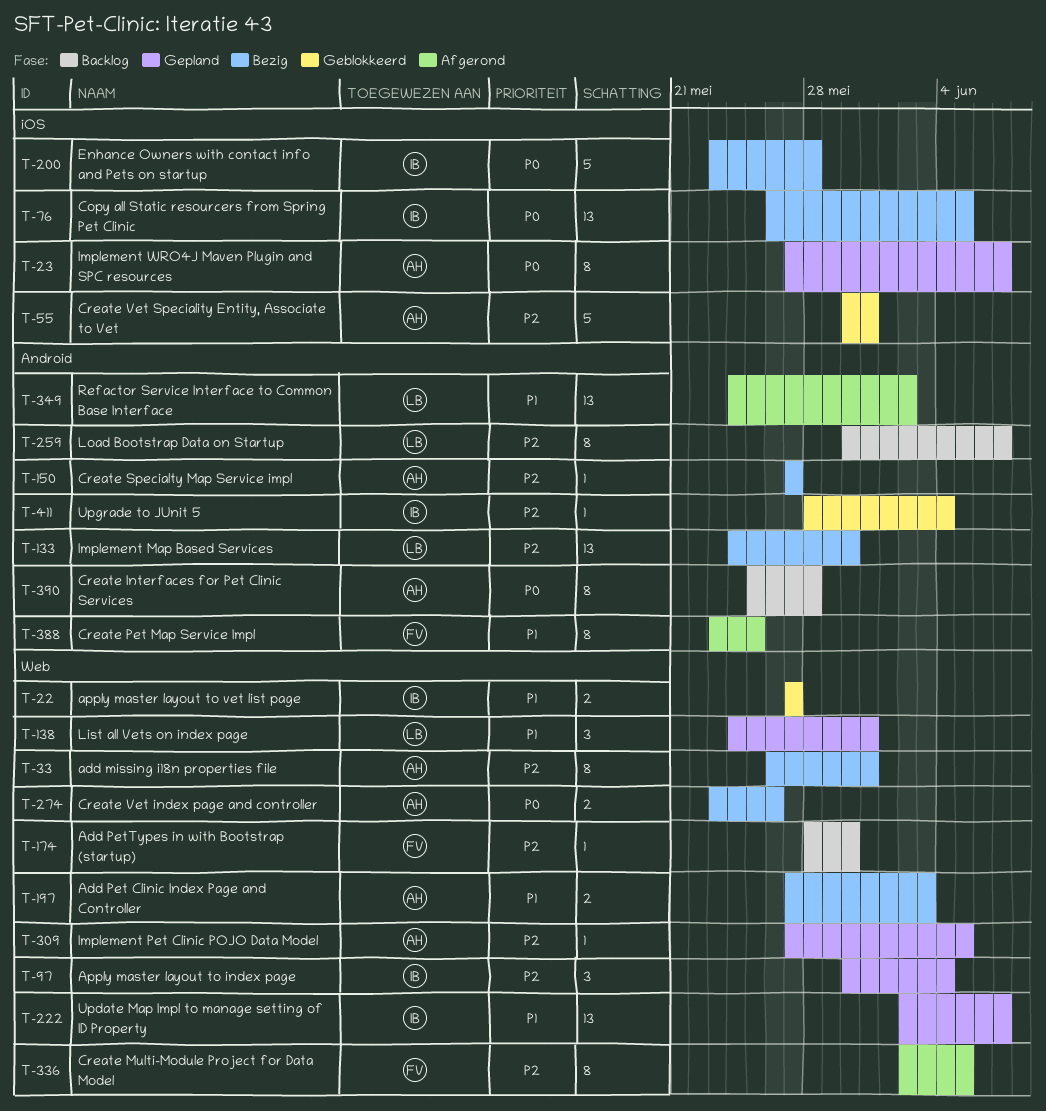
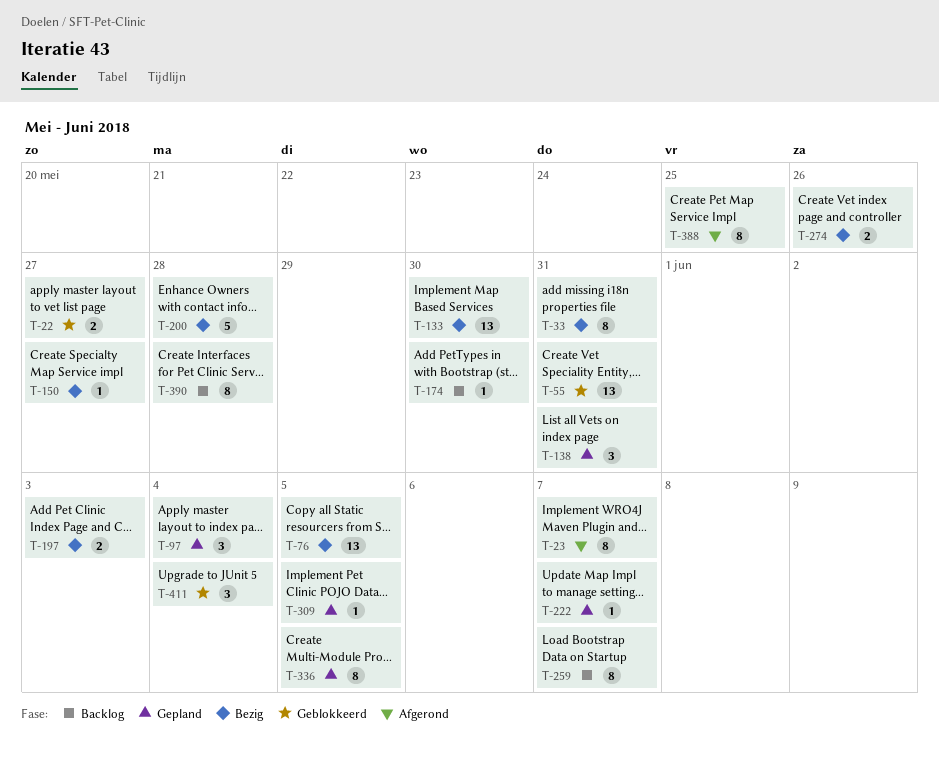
T-23, status: Gepland -> Afgerond
T-55, estimate: 5 -> 13
T-222, estimate: 13 -> 1
T-336, status: Afgerond -> Gepland
T-349: present -> none
T-411, estimate: 1 -> 3

